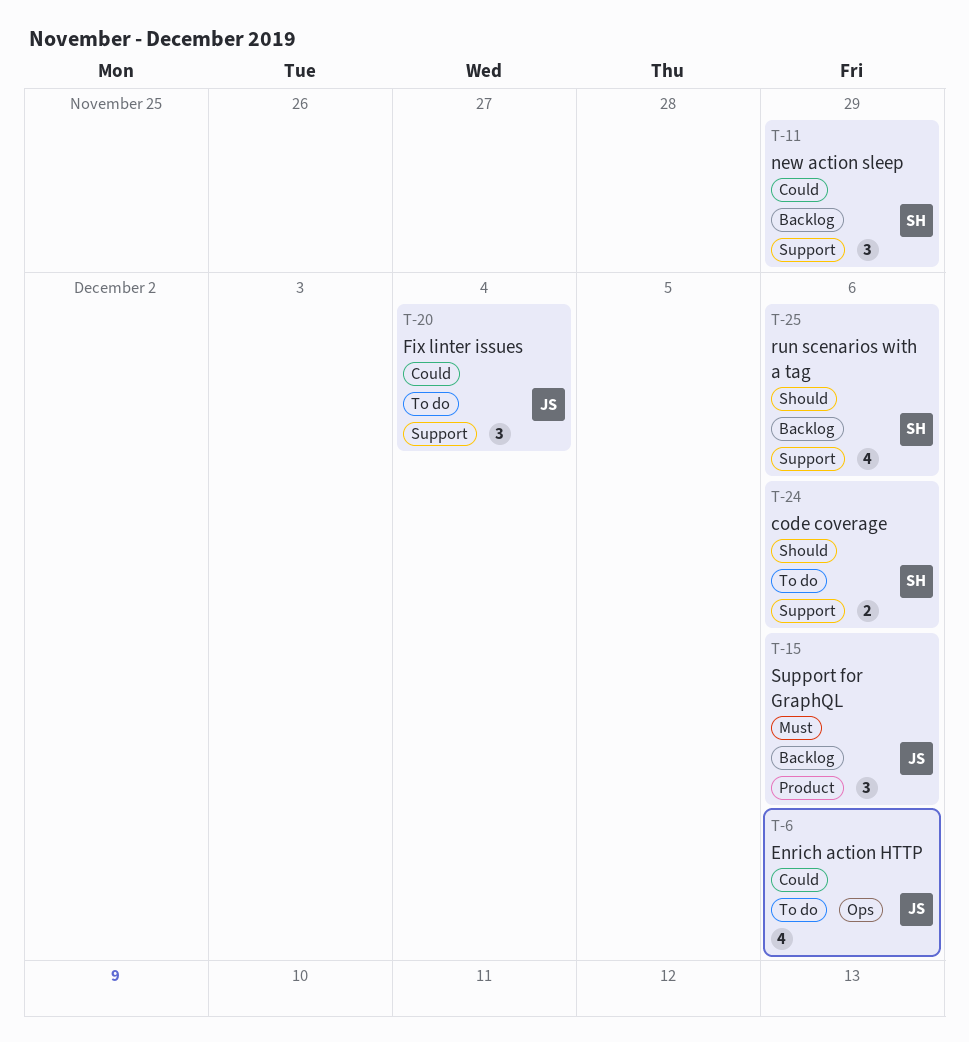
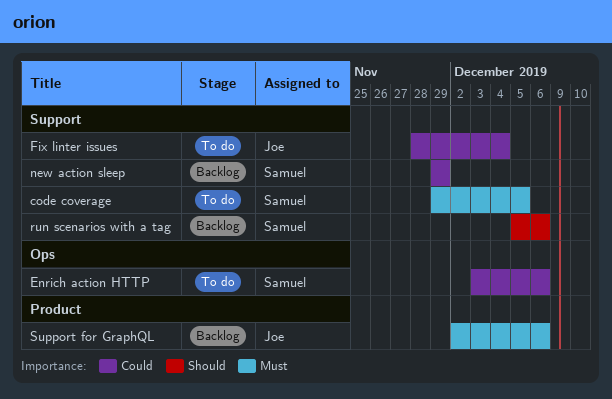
code coverage, priority: Should -> Must
code coverage, due: Dec 6 -> Dec 5
Enrich action HTTP, owner: Joe -> Samuel

